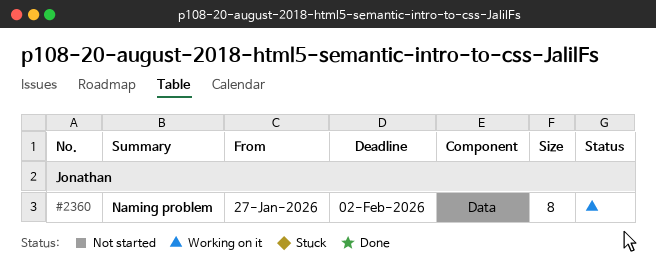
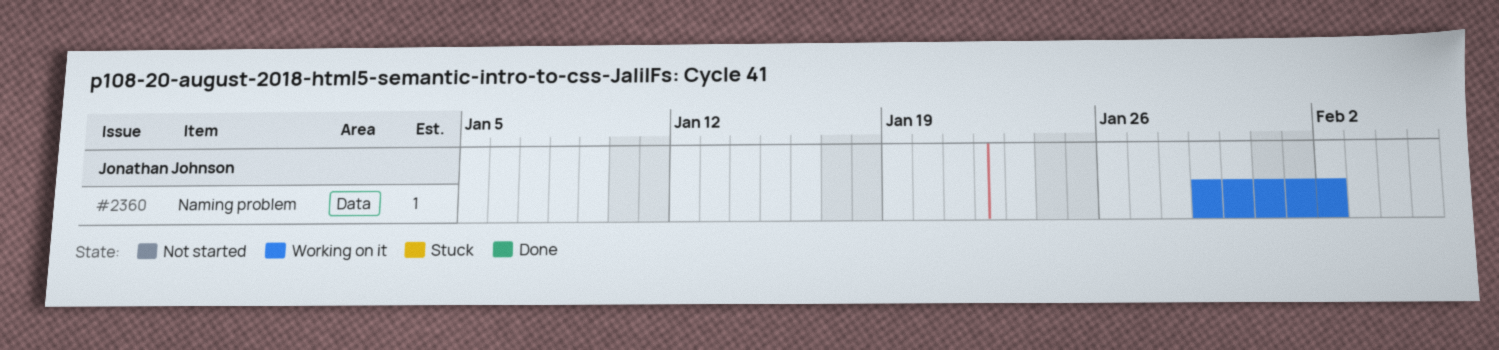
#2360, estimate: 8 -> 1
#2360, start: Jan 27 -> Jan 29

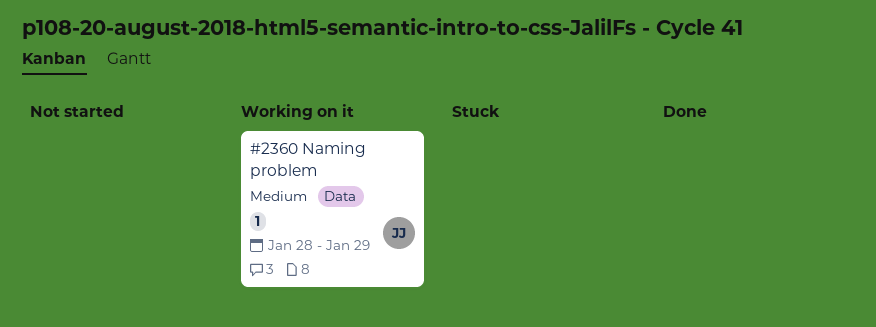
#2360, start: Jan 29 -> Jan 28
#2360, due: Feb 2 -> Jan 29

